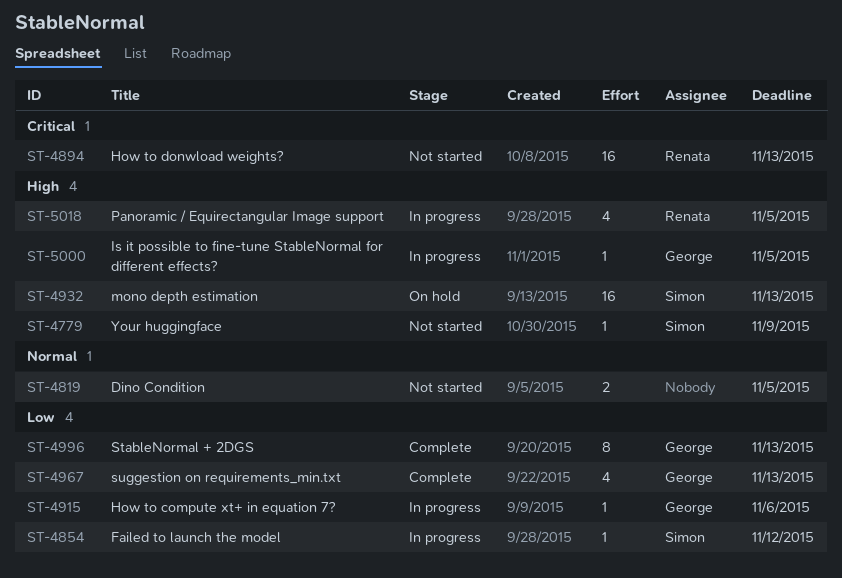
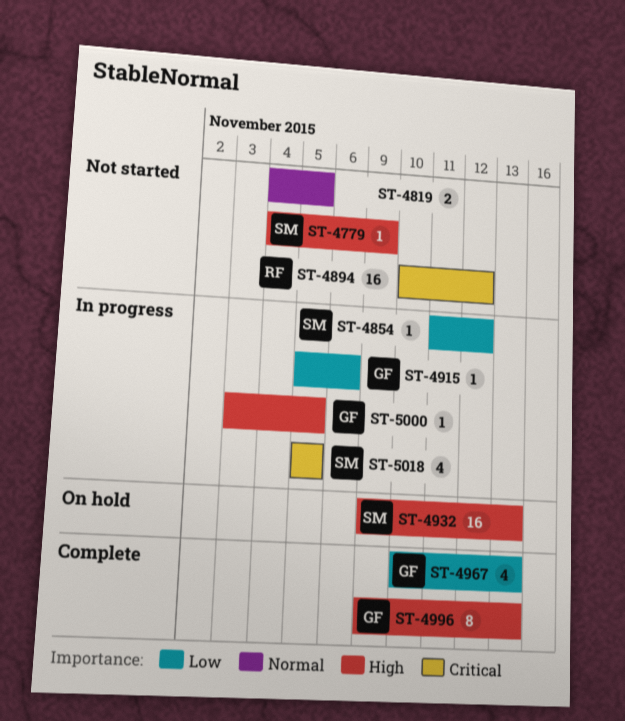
ST-4894, due: Nov 13 -> Nov 12
ST-4996, priority: Low -> High
ST-5018, owner: Renata -> Simon
ST-5018, priority: High -> Critical

